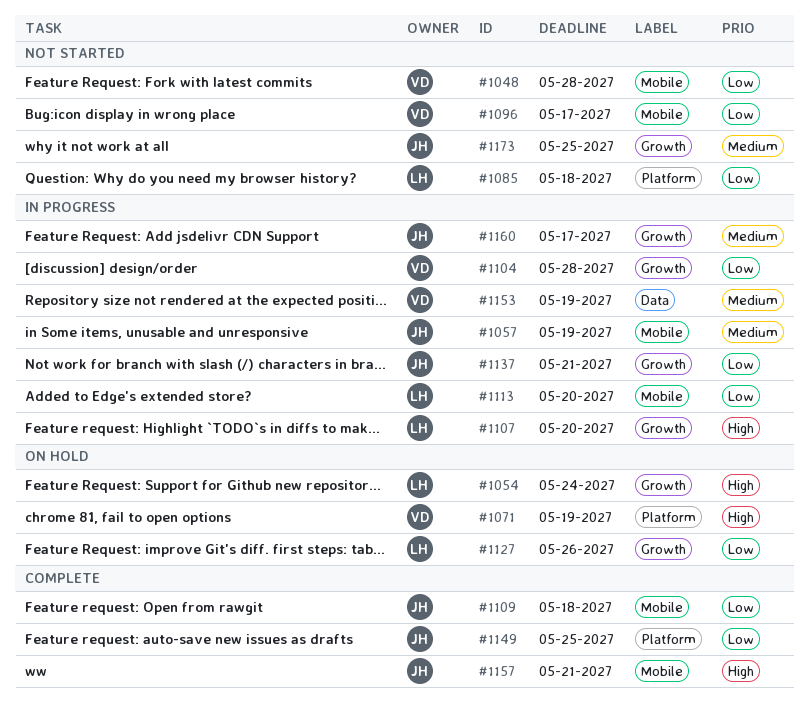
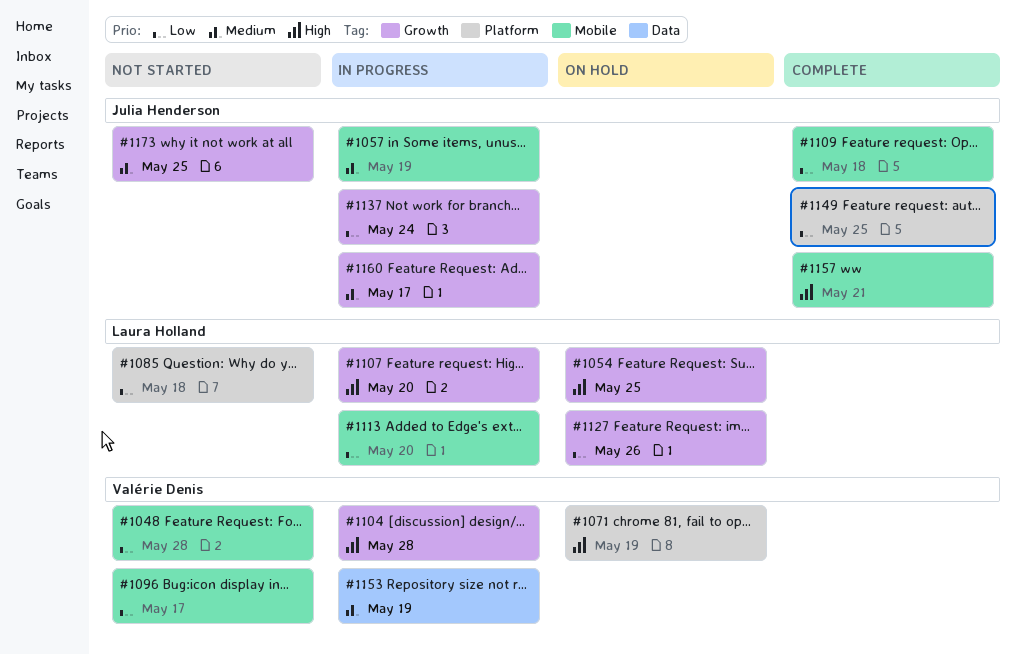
#1054, due: May 24 -> May 25
#1104, priority: Low -> High
#1137, due: May 21 -> May 24

